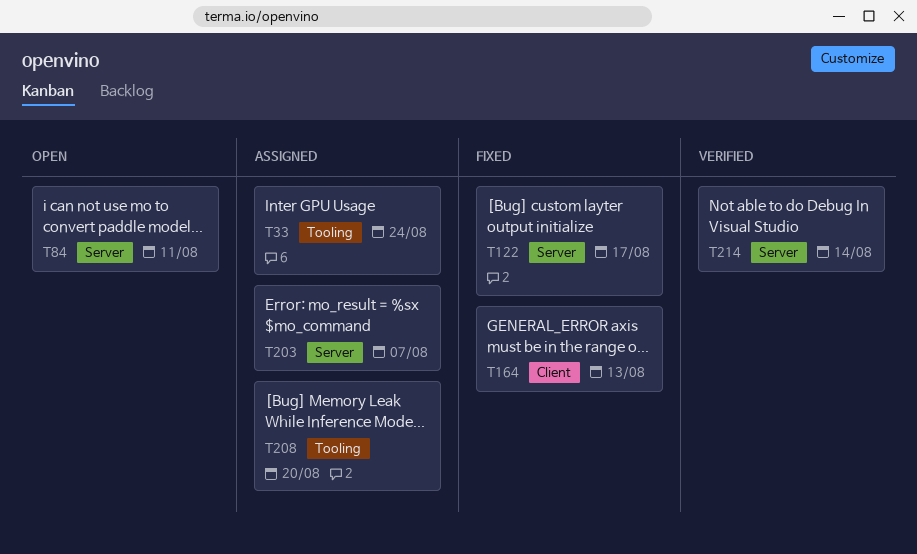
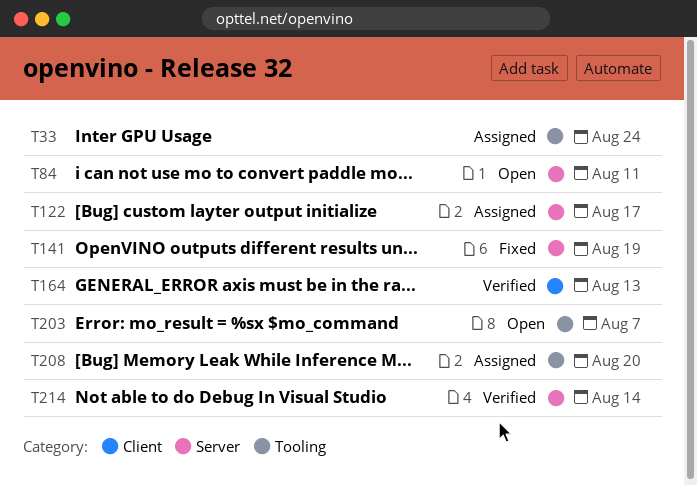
T122, status: Fixed -> Assigned
T141: none -> present
T164, status: Fixed -> Verified
T203, status: Assigned -> Open
T203, label: Server -> Tooling

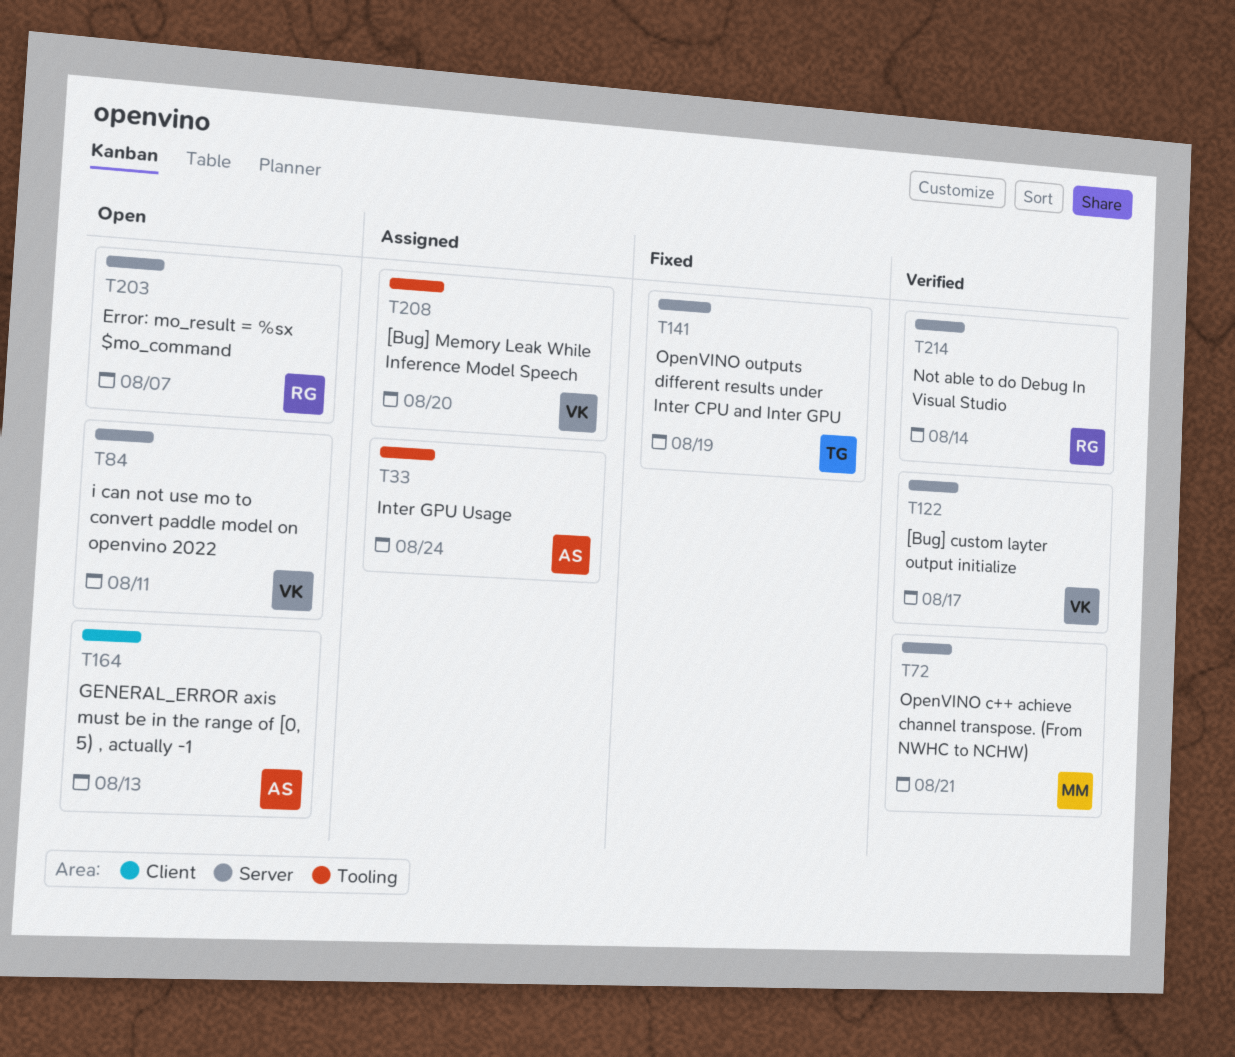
T72: none -> present
T122, status: Assigned -> Verified
T164, status: Verified -> Open
T203, label: Tooling -> Server

